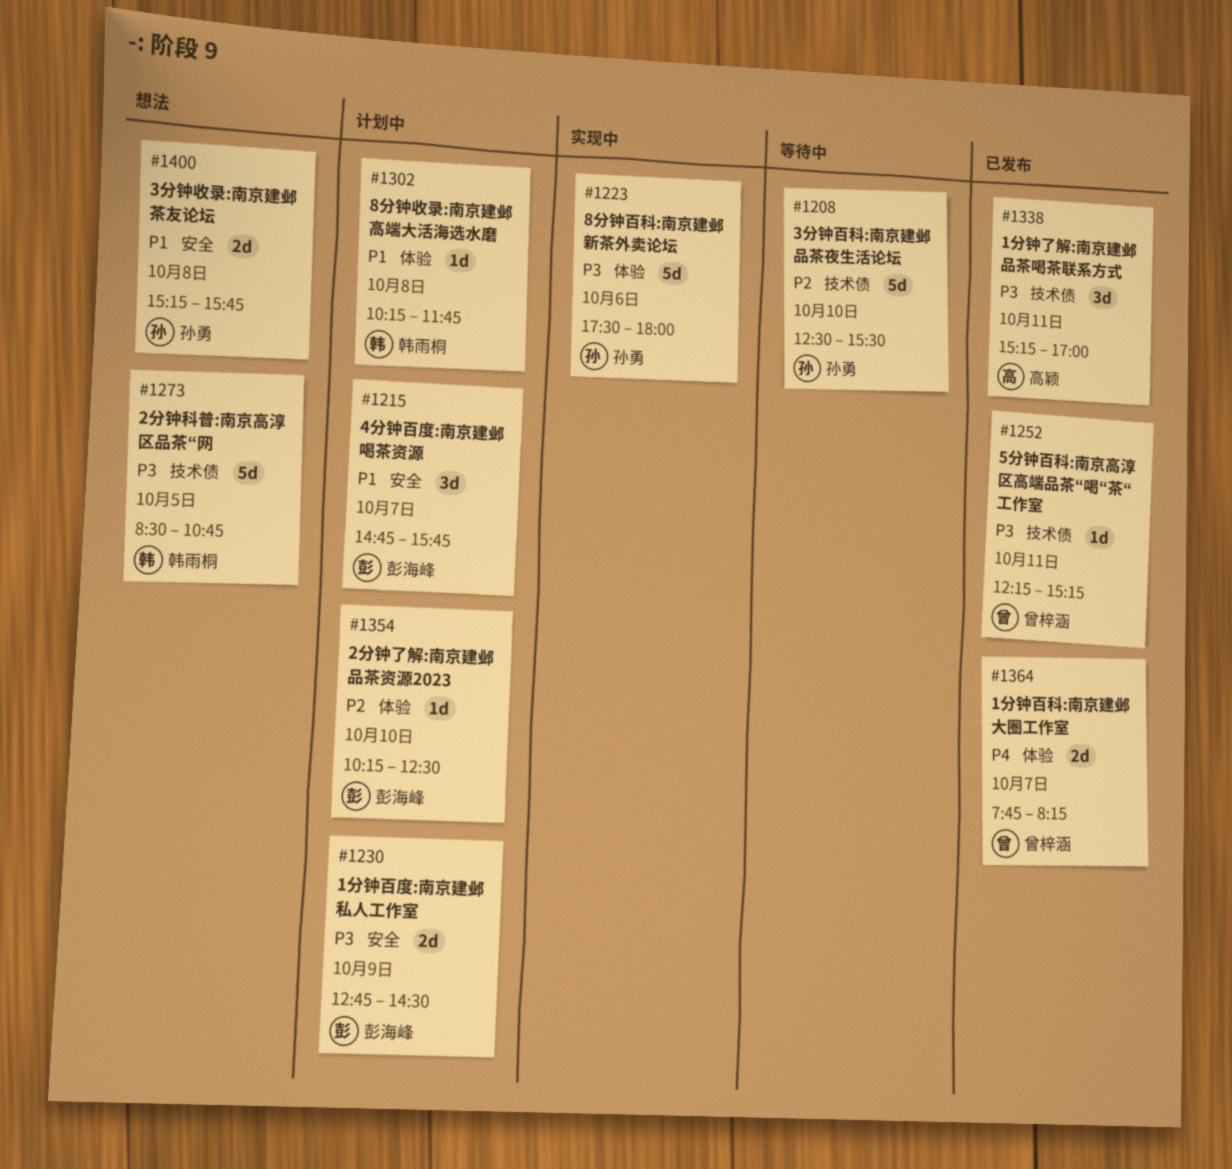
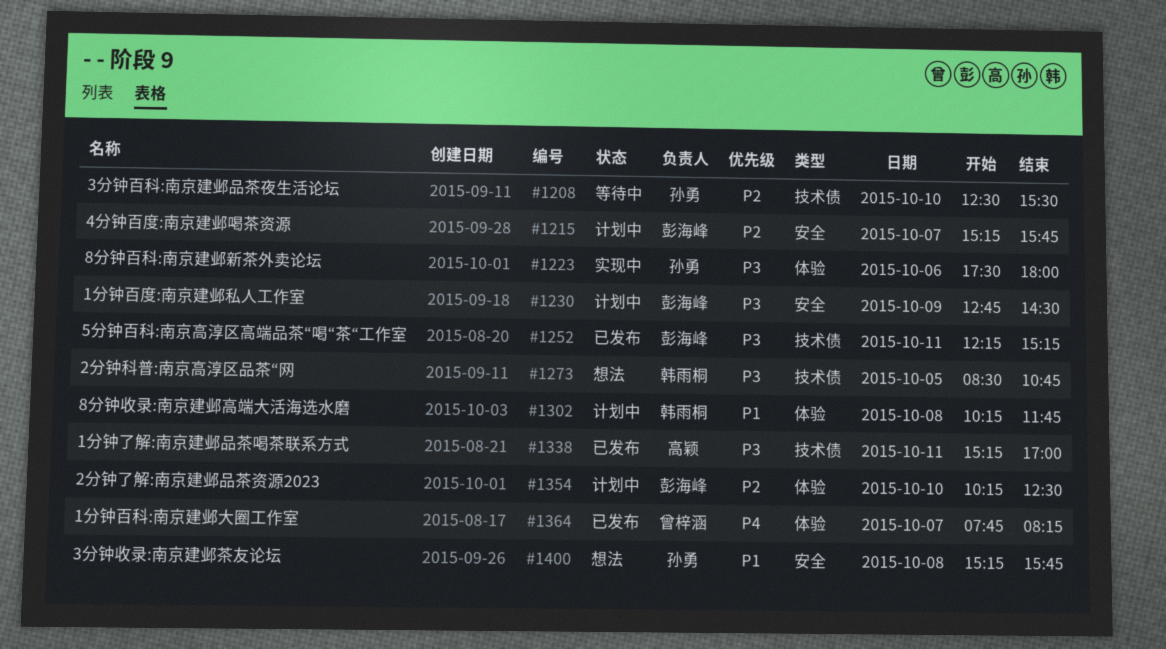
#1215, priority: P1 -> P2
#1215, begins: 14:45 -> 15:15
#1252, owner: 曾梓涵 -> 彭海峰

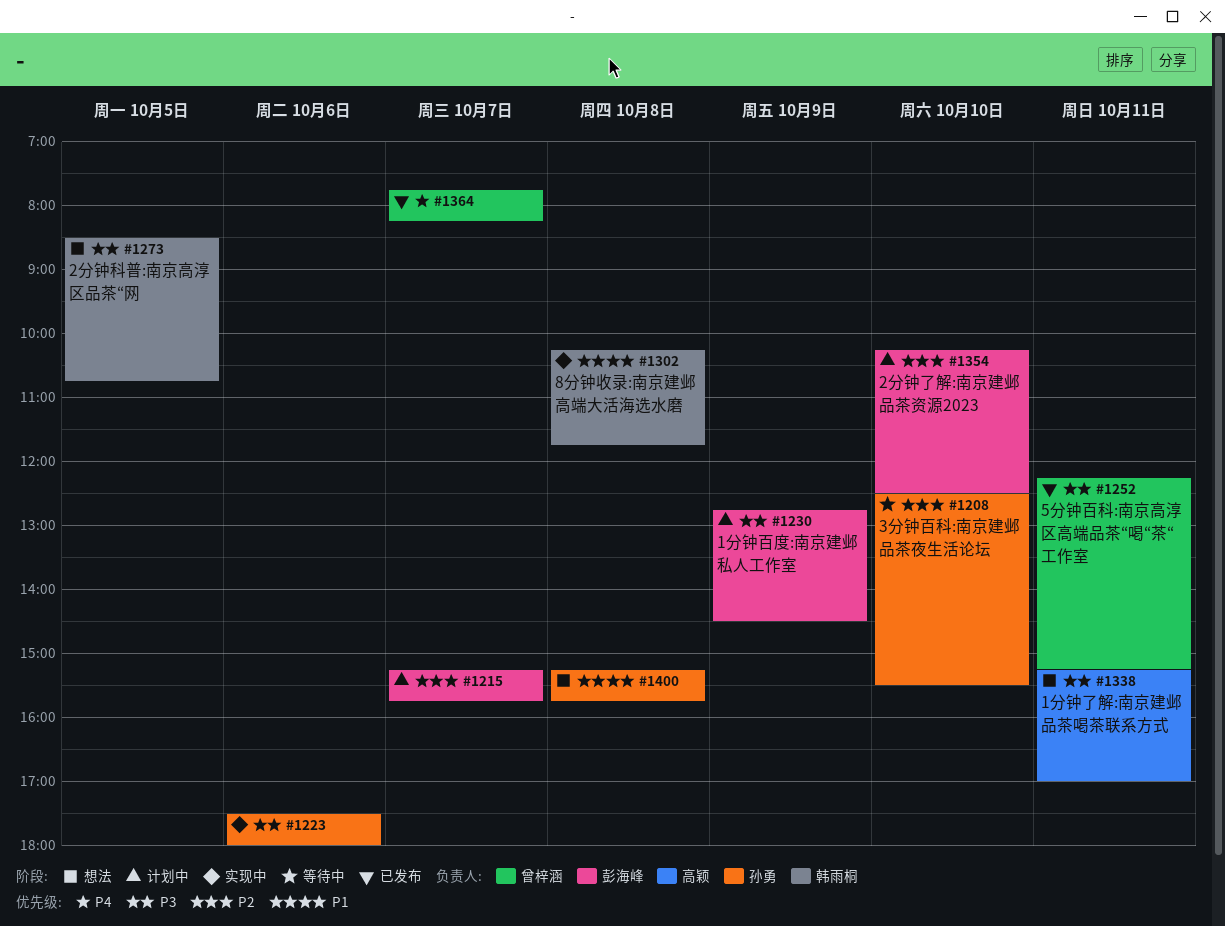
#1252, owner: 彭海峰 -> 曾梓涵
#1302, status: 计划中 -> 实现中
#1338, status: 已发布 -> 想法

